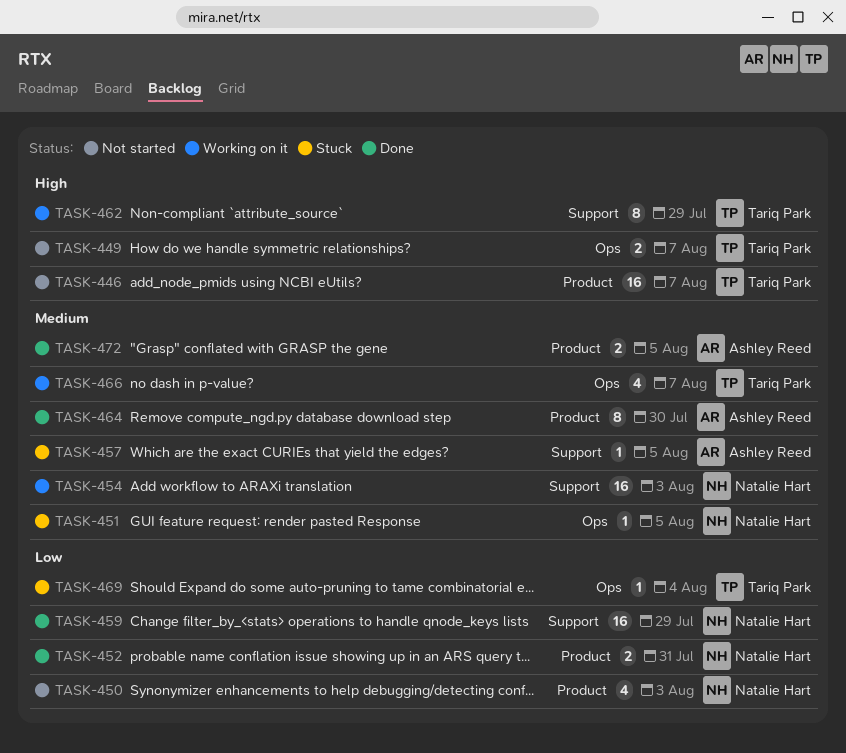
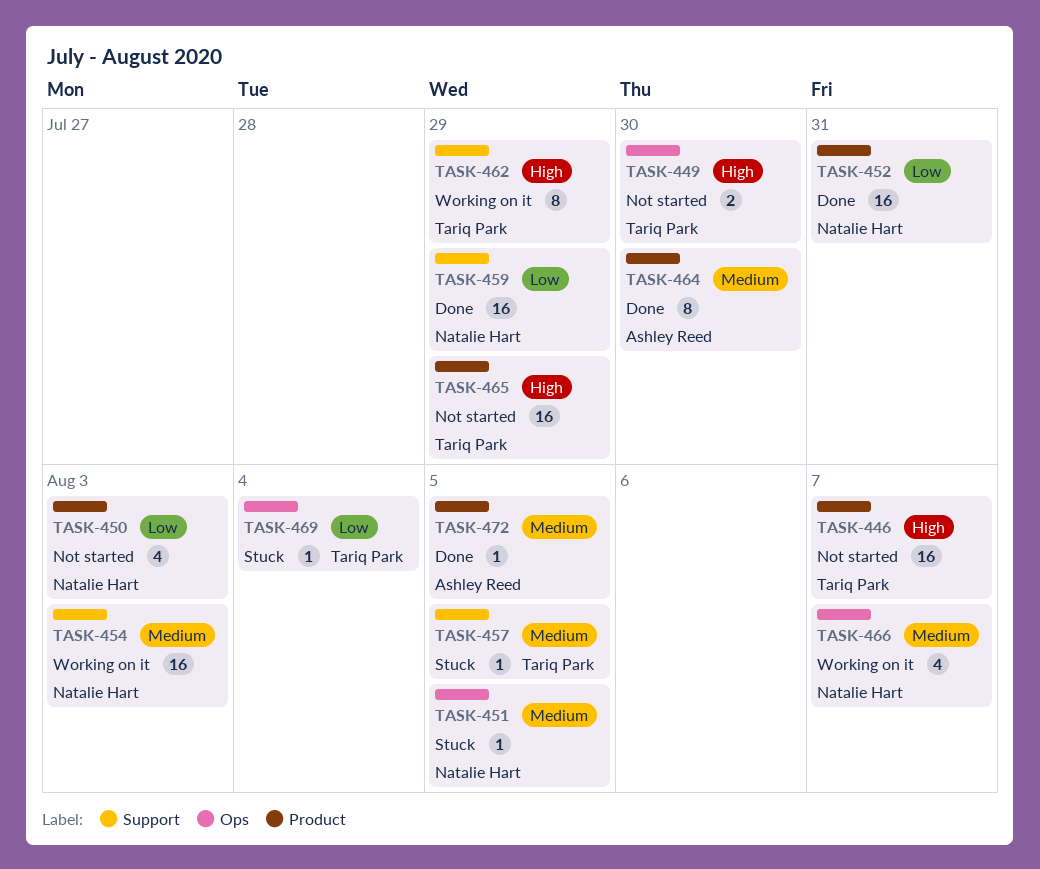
TASK-449, due: Aug 7 -> Jul 30
TASK-452, estimate: 2 -> 16
TASK-457, owner: Ashley Reed -> Tariq Park
TASK-465: none -> present
TASK-466, owner: Tariq Park -> Natalie Hart
TASK-472, estimate: 2 -> 1

